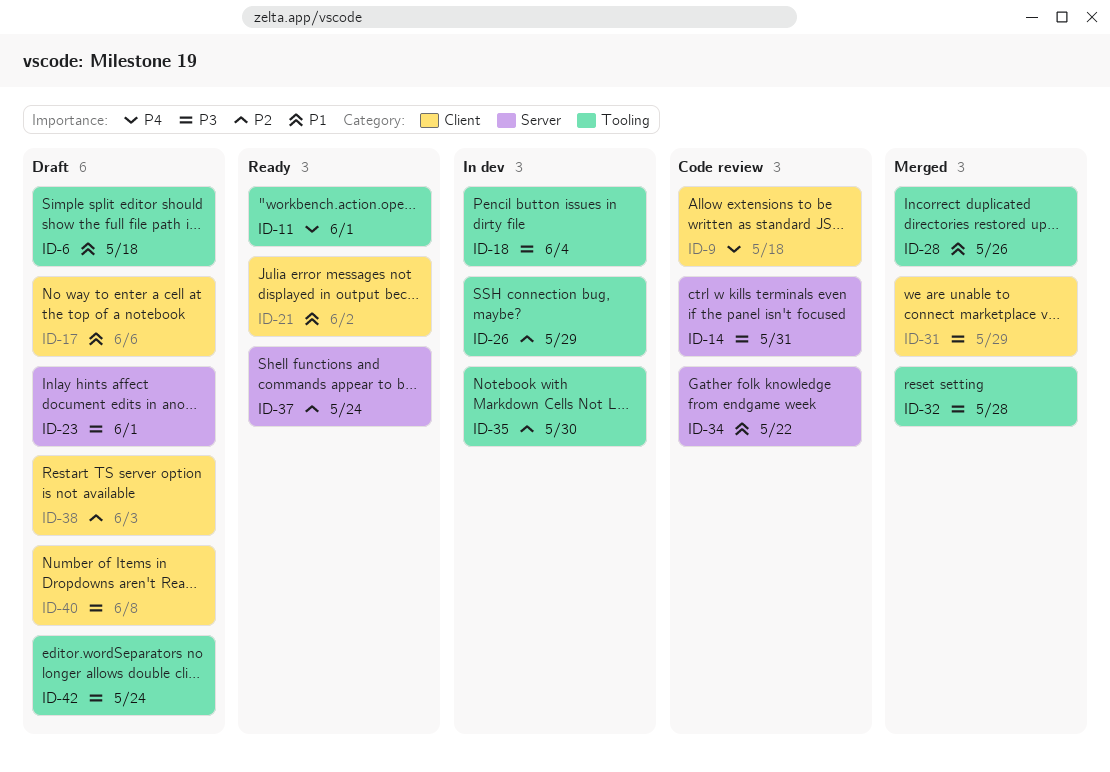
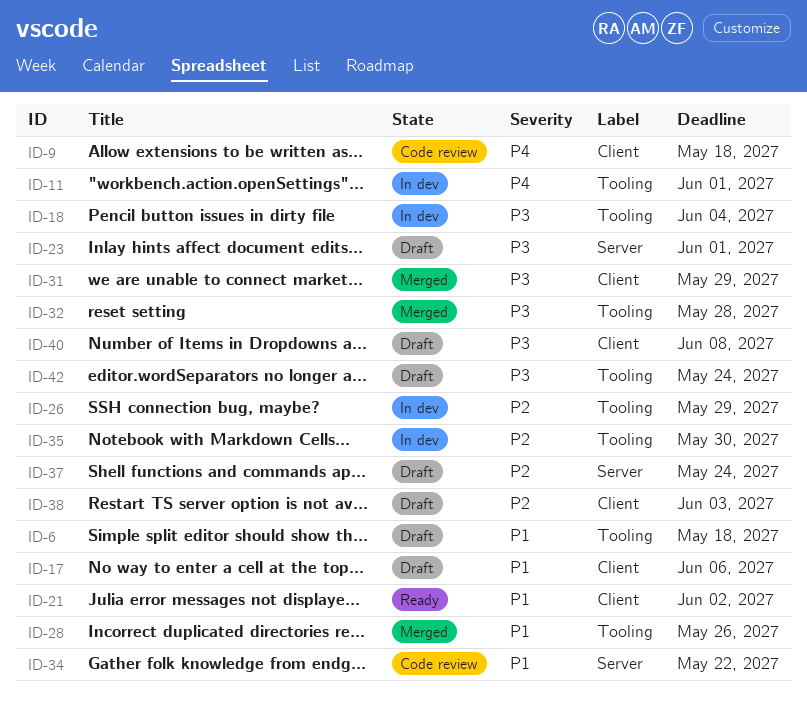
ID-11, status: Ready -> In dev
ID-14: present -> none
ID-37, status: Ready -> Draft

